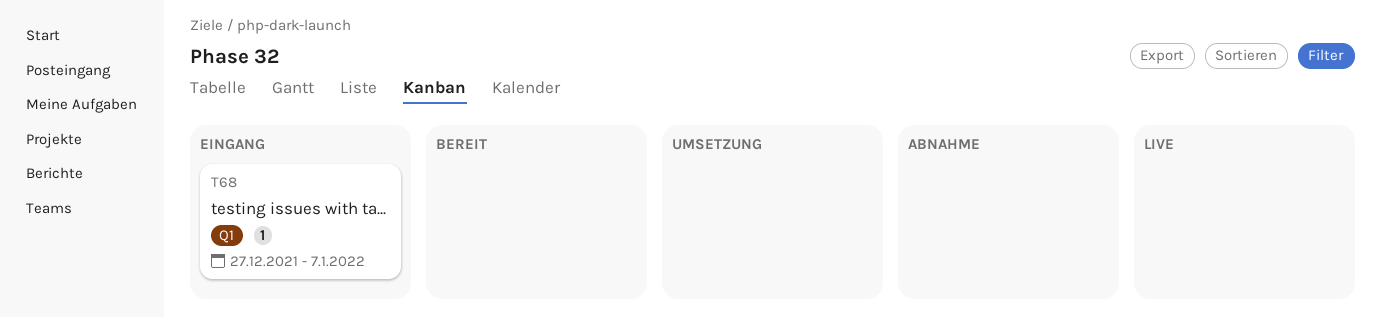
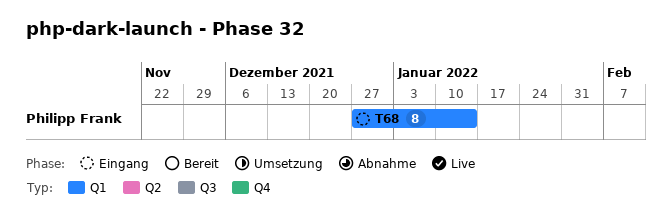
T68, estimate: 1 -> 8
T68, due: Jan 7 -> Jan 14

